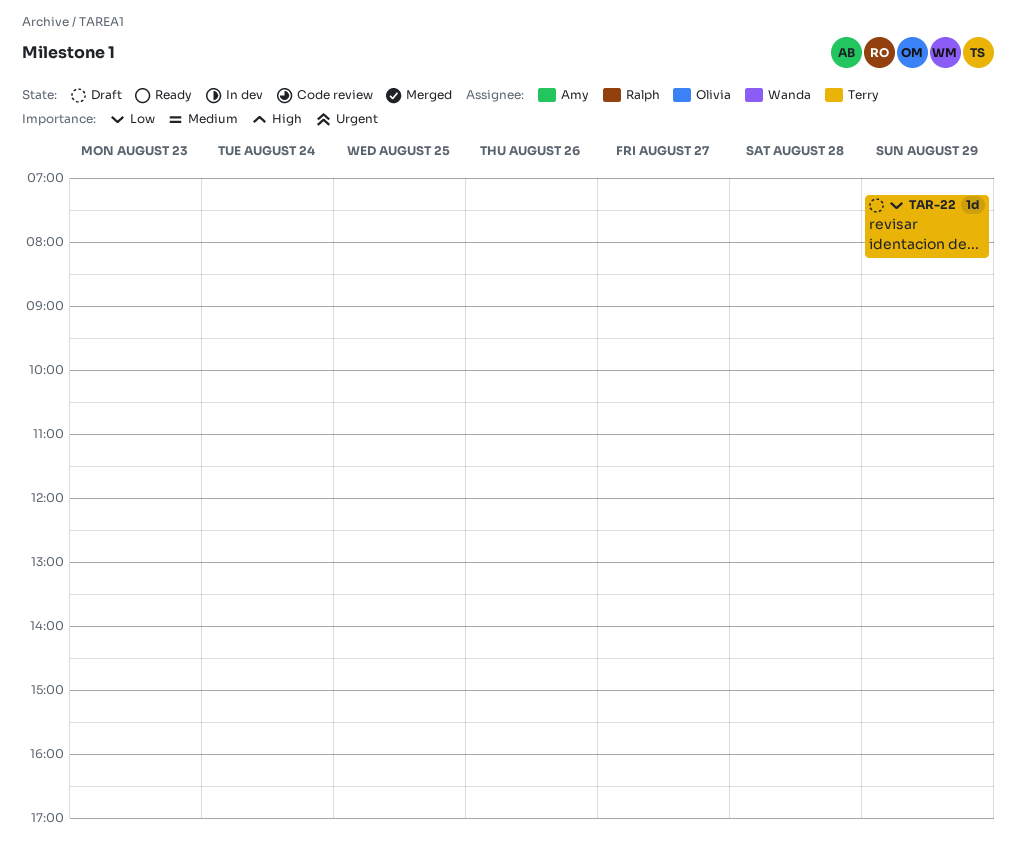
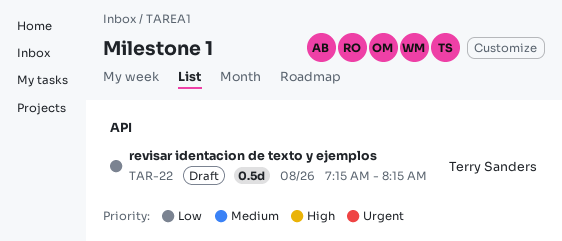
TAR-22, estimate: 1d -> 0.5d
TAR-22, day: Aug 29 -> Aug 26

